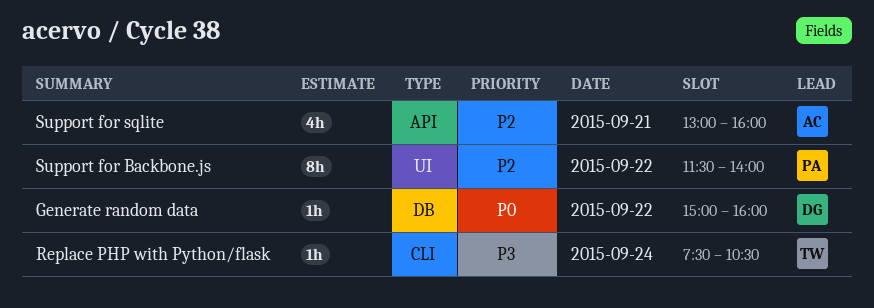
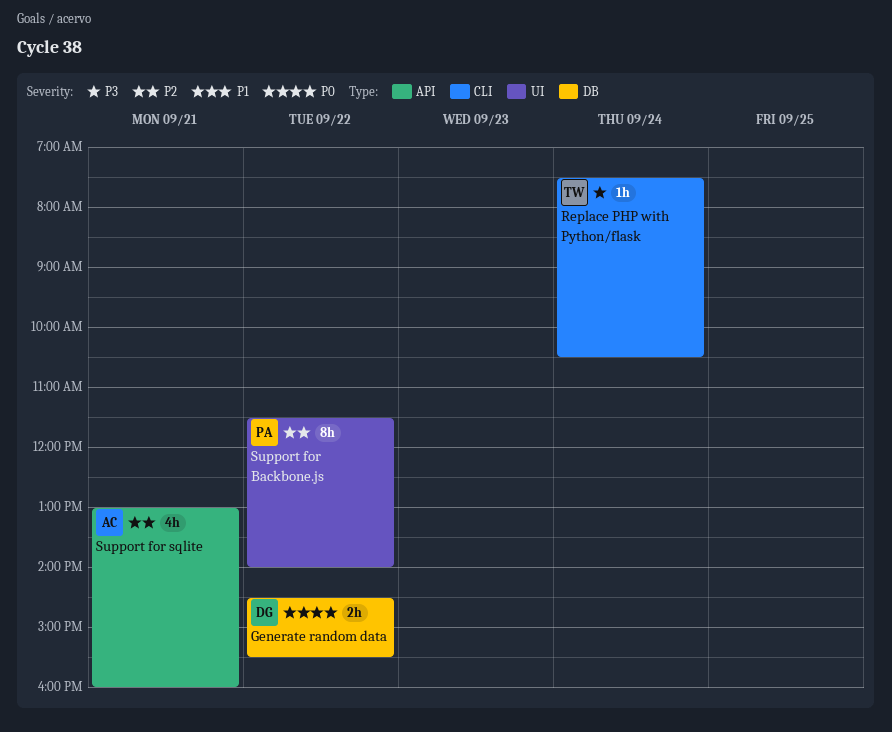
Generate random data, estimate: 1h -> 2h
Generate random data, begins: 15:00 -> 14:30
Generate random data, ends: 16:00 -> 15:30

